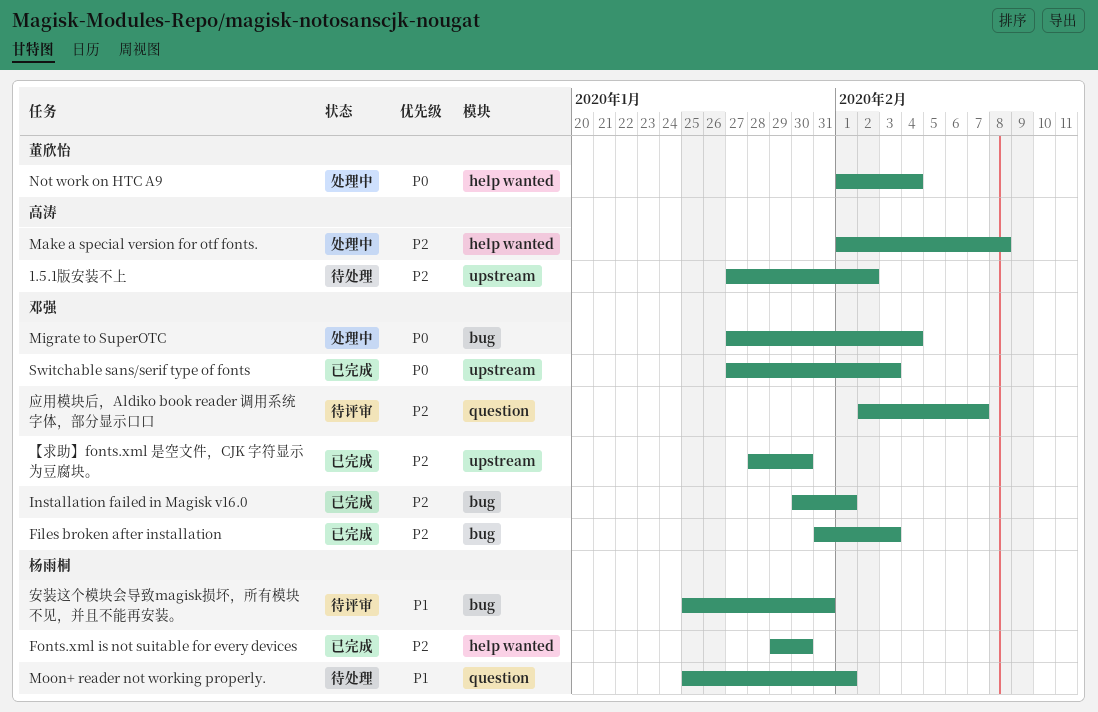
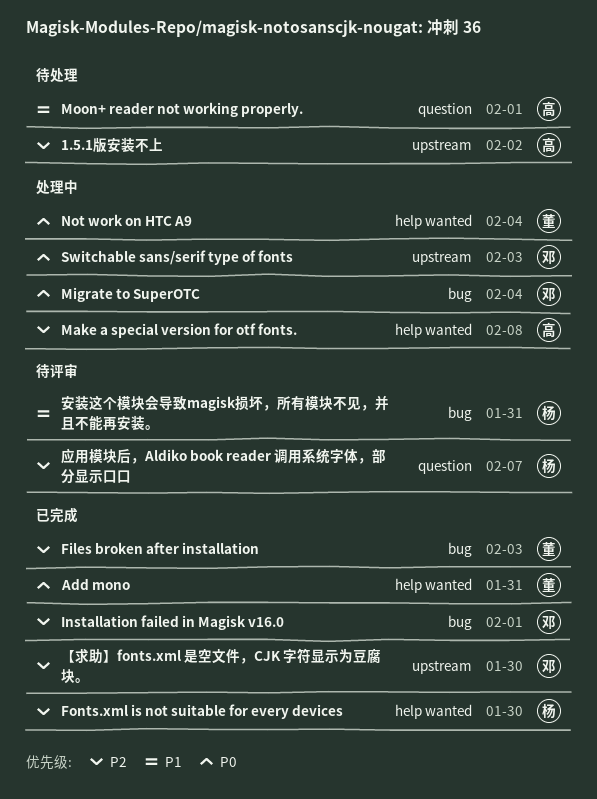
Add mono: none -> present
Files broken after installation, owner: 邓强 -> 董欣怡
Moon+ reader not working properly., owner: 杨雨桐 -> 高涛
Switchable sans/serif type of fonts, status: 已完成 -> 处理中
应用模块后，Aldiko book reader 调用系统字体，部分显示口口, owner: 邓强 -> 杨雨桐

